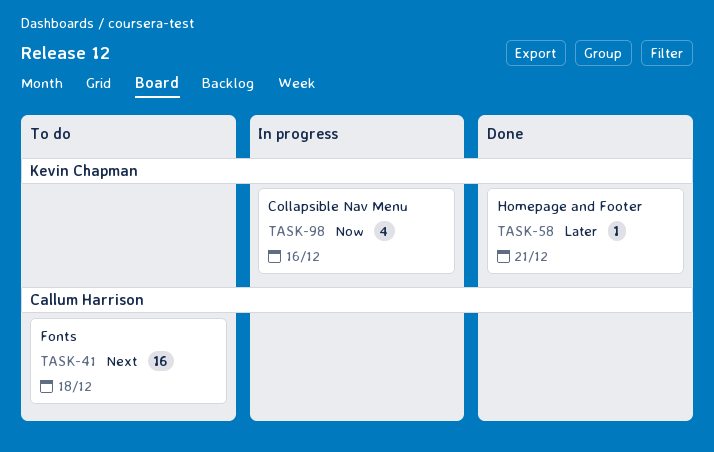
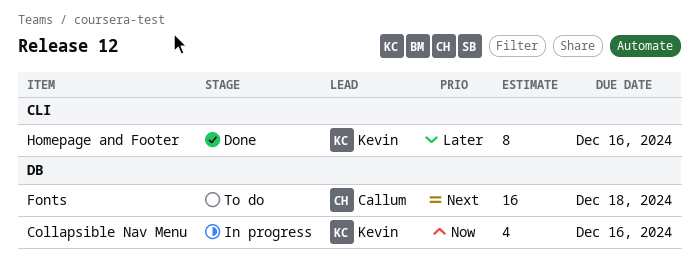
Homepage and Footer, estimate: 1 -> 8
Homepage and Footer, due: Dec 21 -> Dec 16

